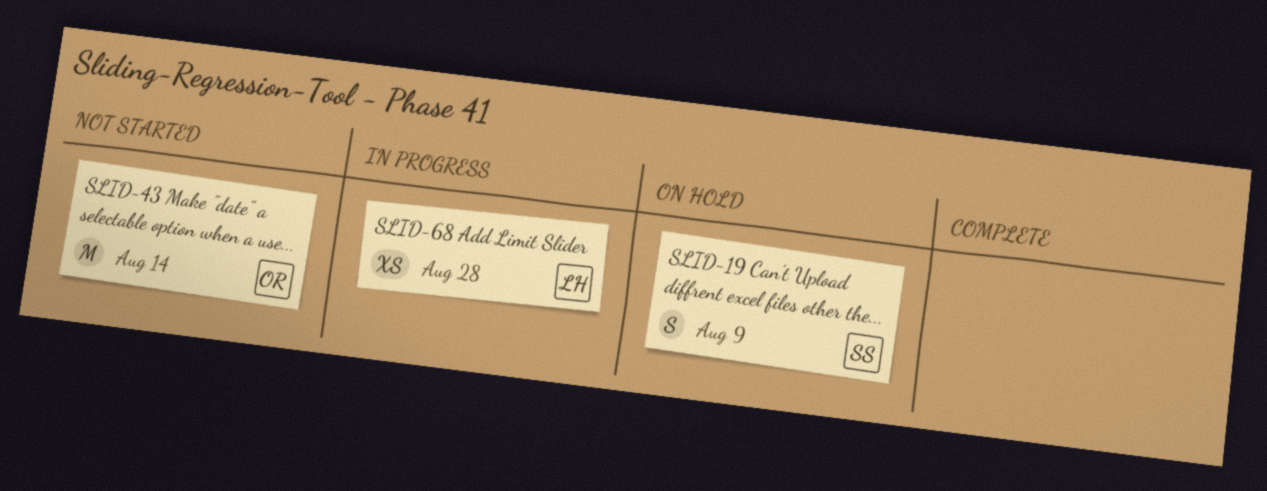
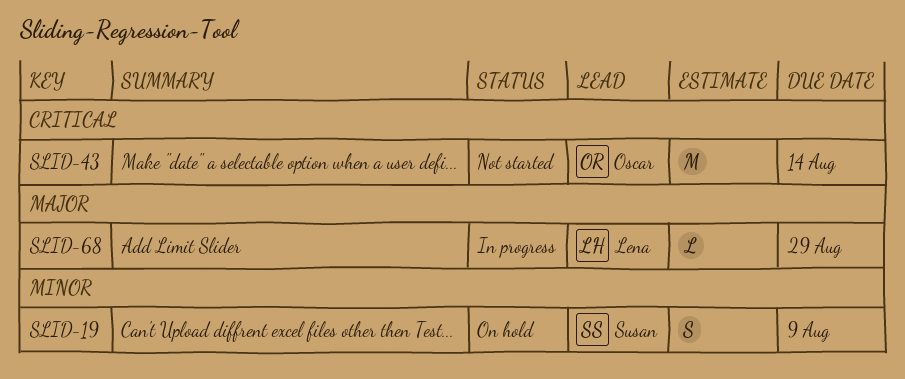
SLID-68, estimate: XS -> L
SLID-68, due: Aug 28 -> Aug 29

